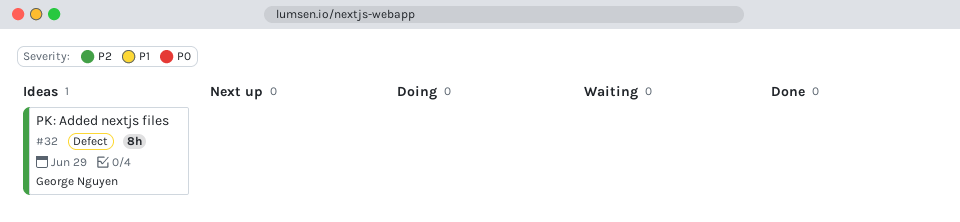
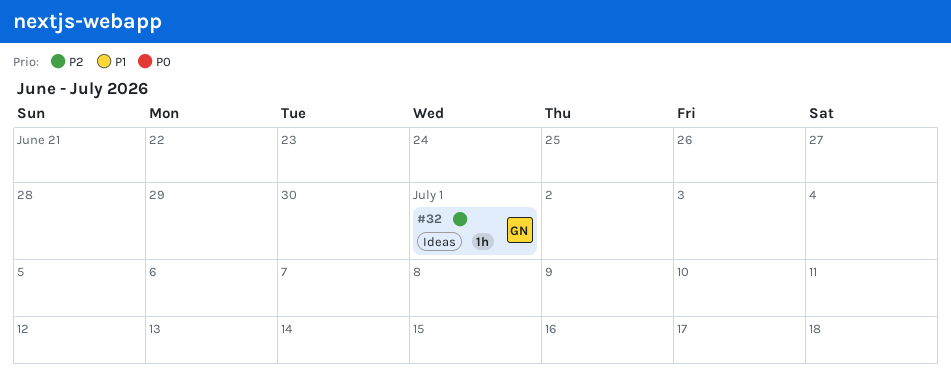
#32, estimate: 8h -> 1h
#32, due: Jun 29 -> Jul 1

